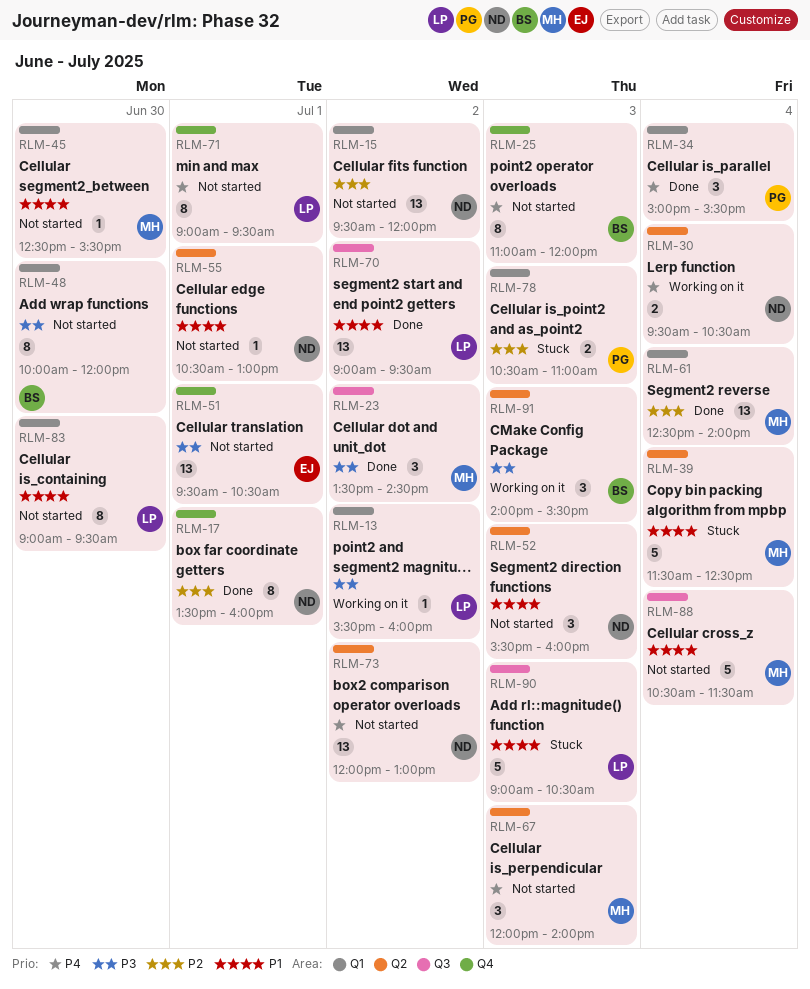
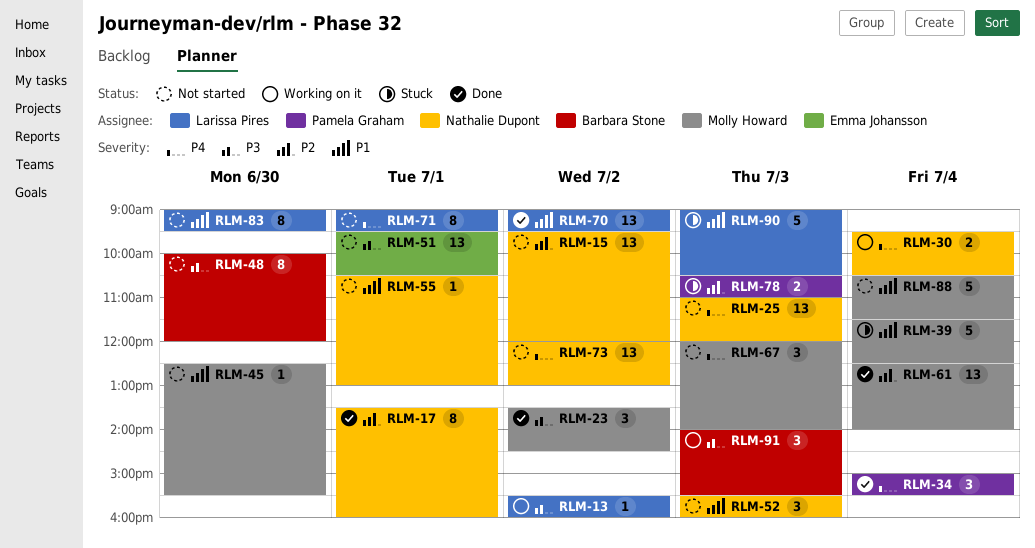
RLM-25, owner: Barbara Stone -> Nathalie Dupont
RLM-25, estimate: 8 -> 13

